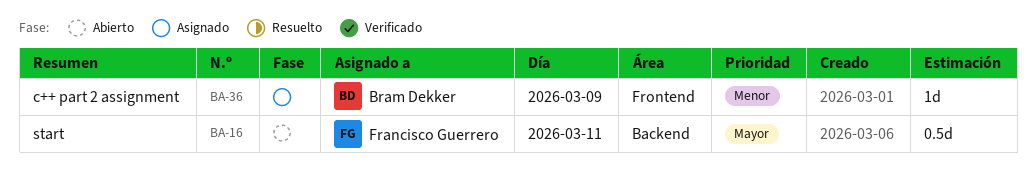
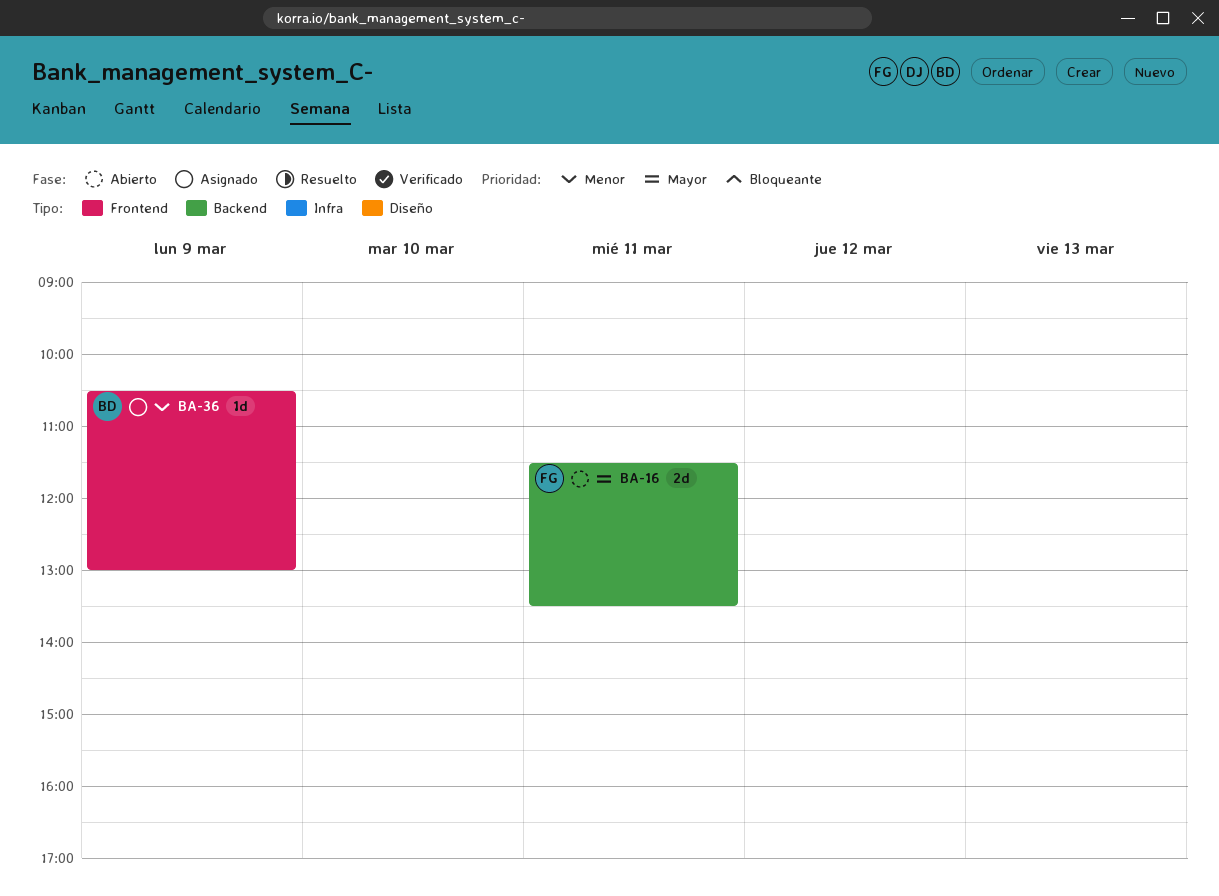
BA-16, estimate: 0.5d -> 2d

